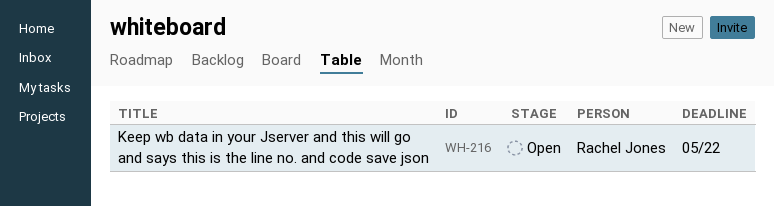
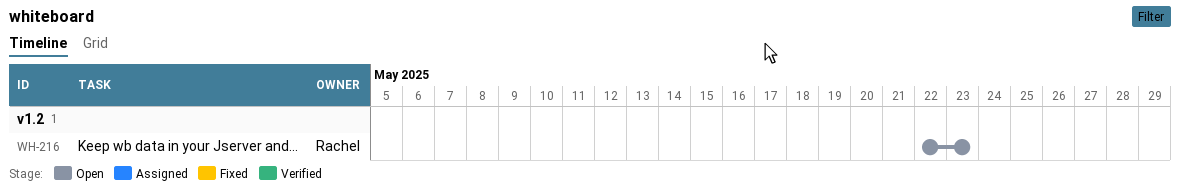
WH-216, due: May 22 -> May 23

